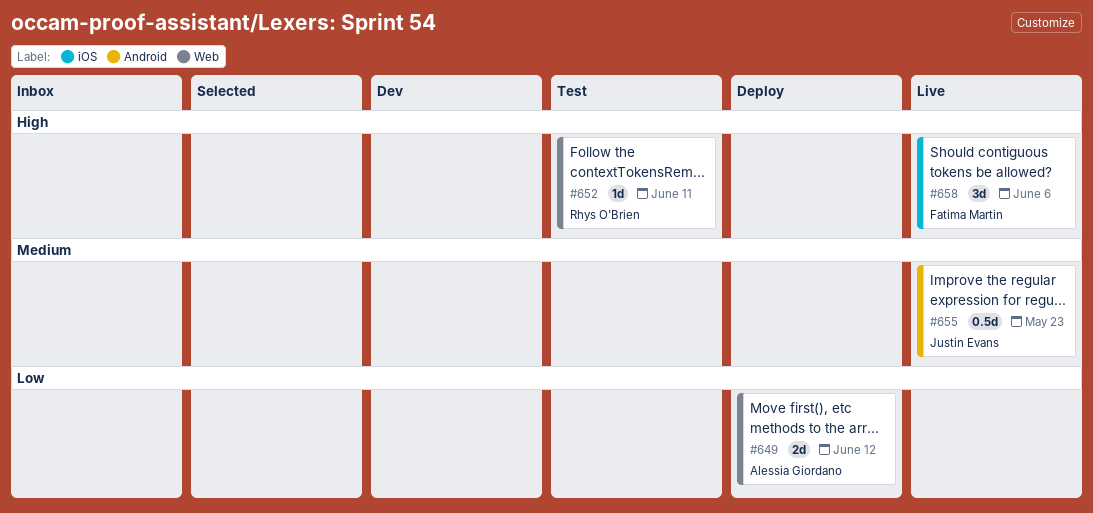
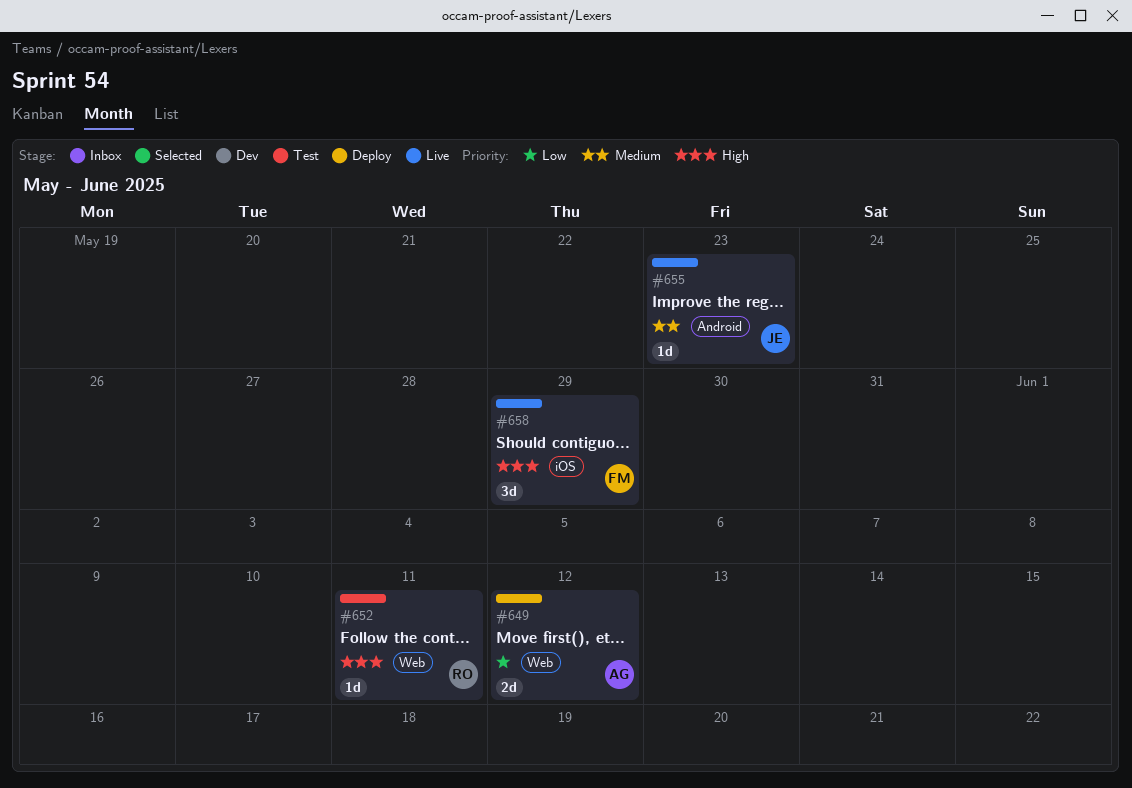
#655, estimate: 0.5d -> 1d
#658, due: Jun 6 -> May 29

